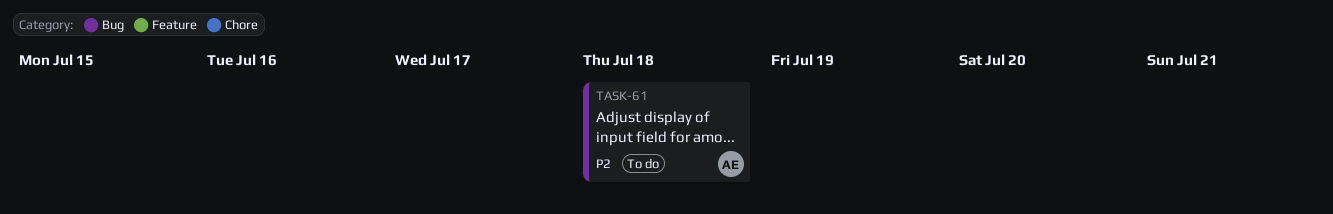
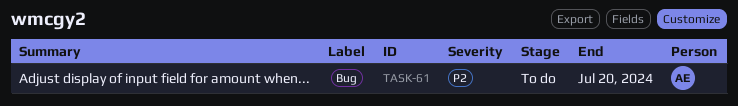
TASK-61, due: Jul 18 -> Jul 20

